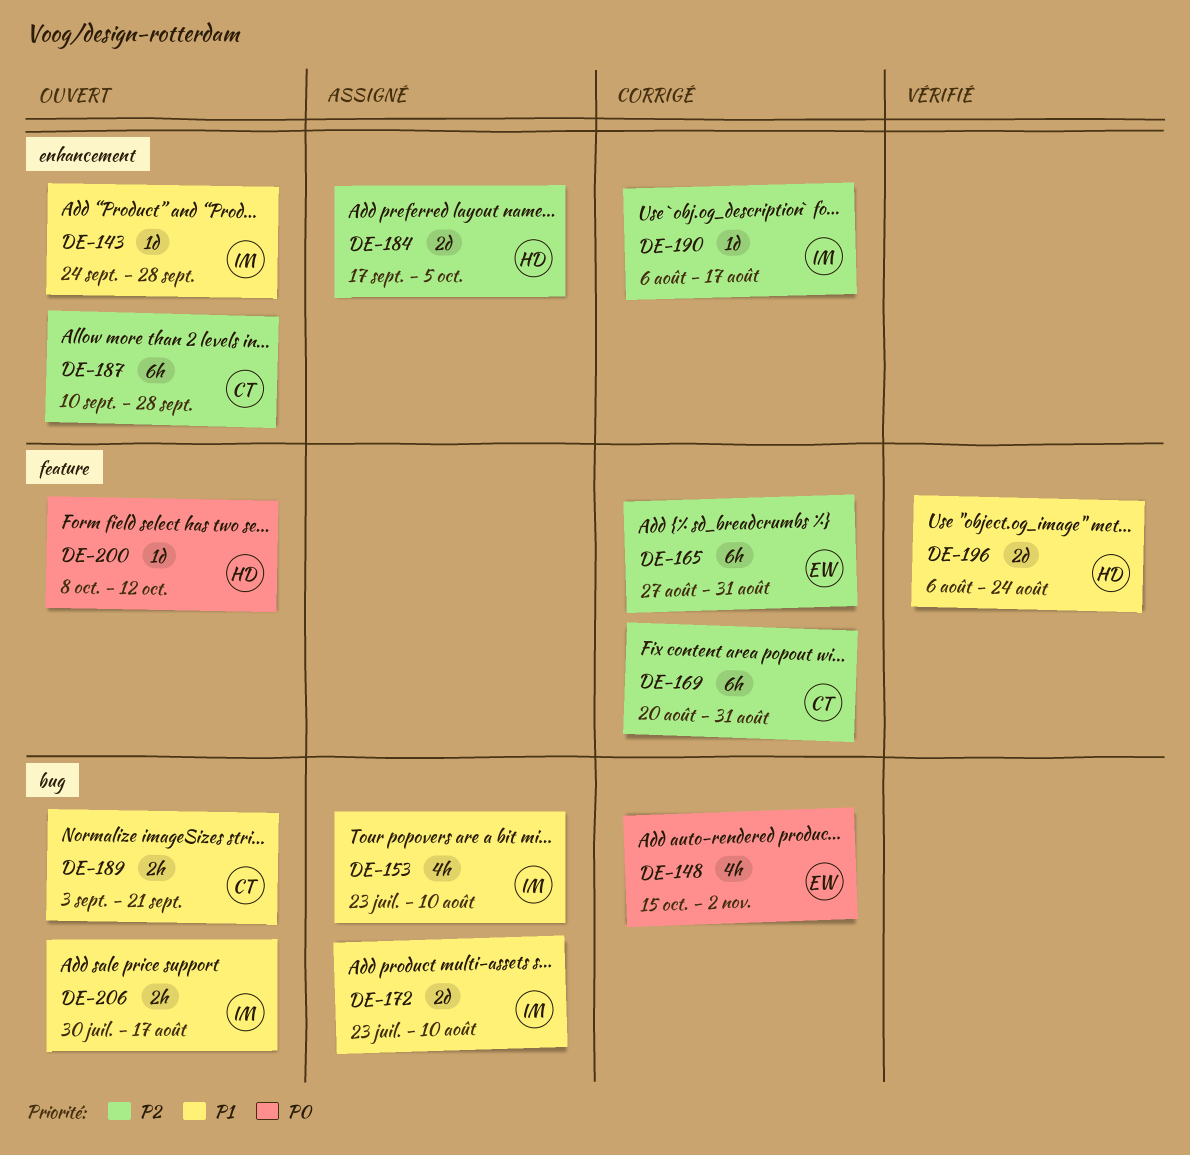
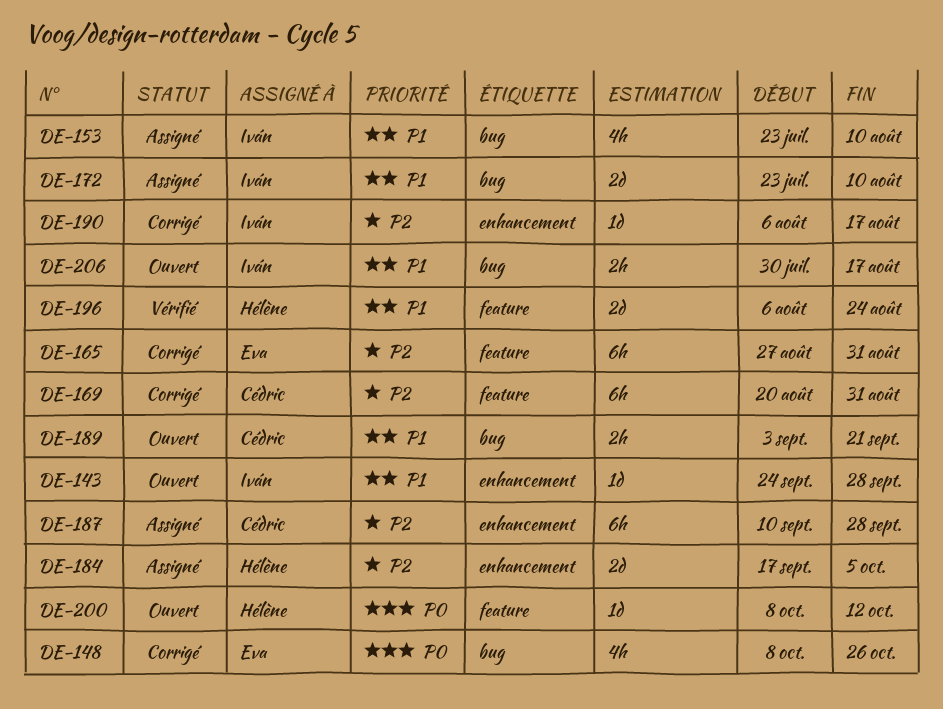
DE-148, start: Oct 15 -> Oct 8
DE-148, due: Nov 2 -> Oct 26
DE-187, status: Ouvert -> Assigné

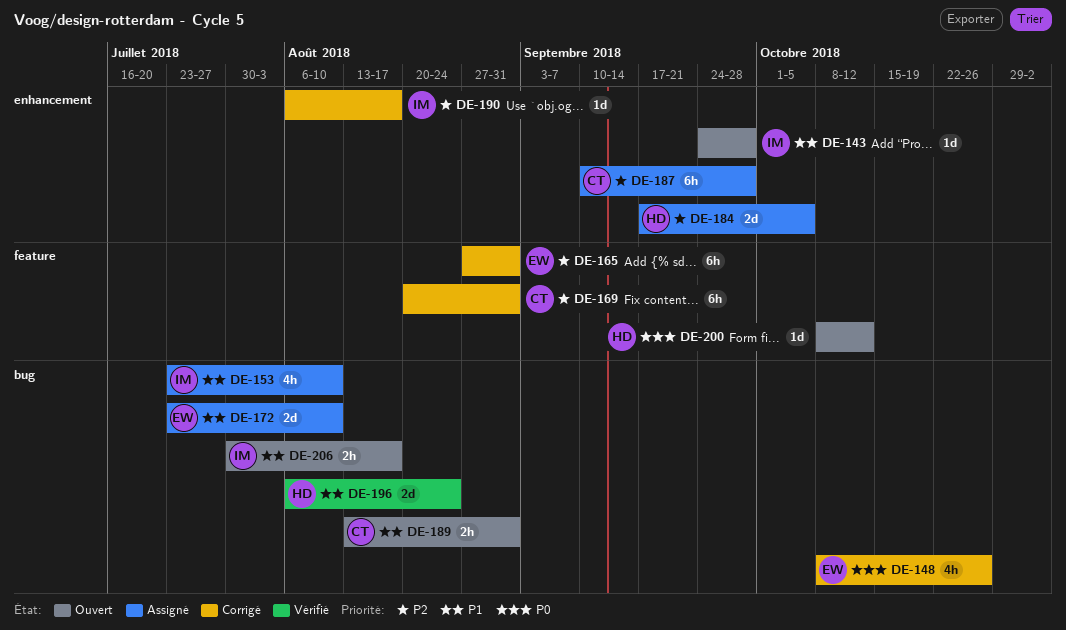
DE-172, owner: Iván -> Eva
DE-189, start: Sep 3 -> Aug 13
DE-189, due: Sep 21 -> Aug 31
DE-196, label: feature -> bug

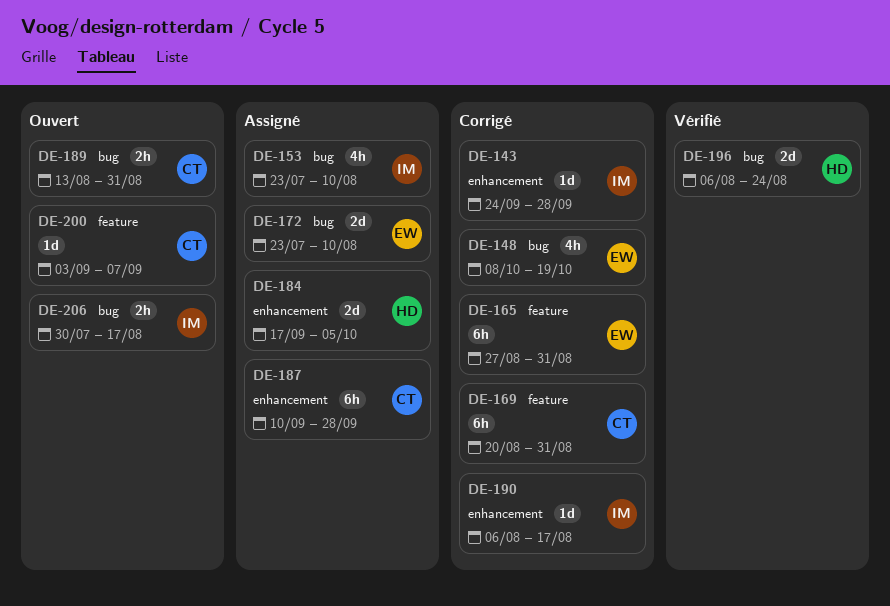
DE-143, status: Ouvert -> Corrigé
DE-148, due: Oct 26 -> Oct 19
DE-200, owner: HD -> CT
DE-200, start: Oct 8 -> Sep 3
DE-200, due: Oct 12 -> Sep 7

